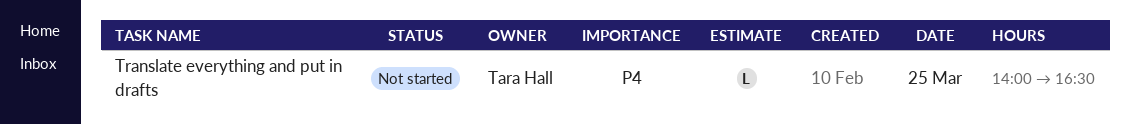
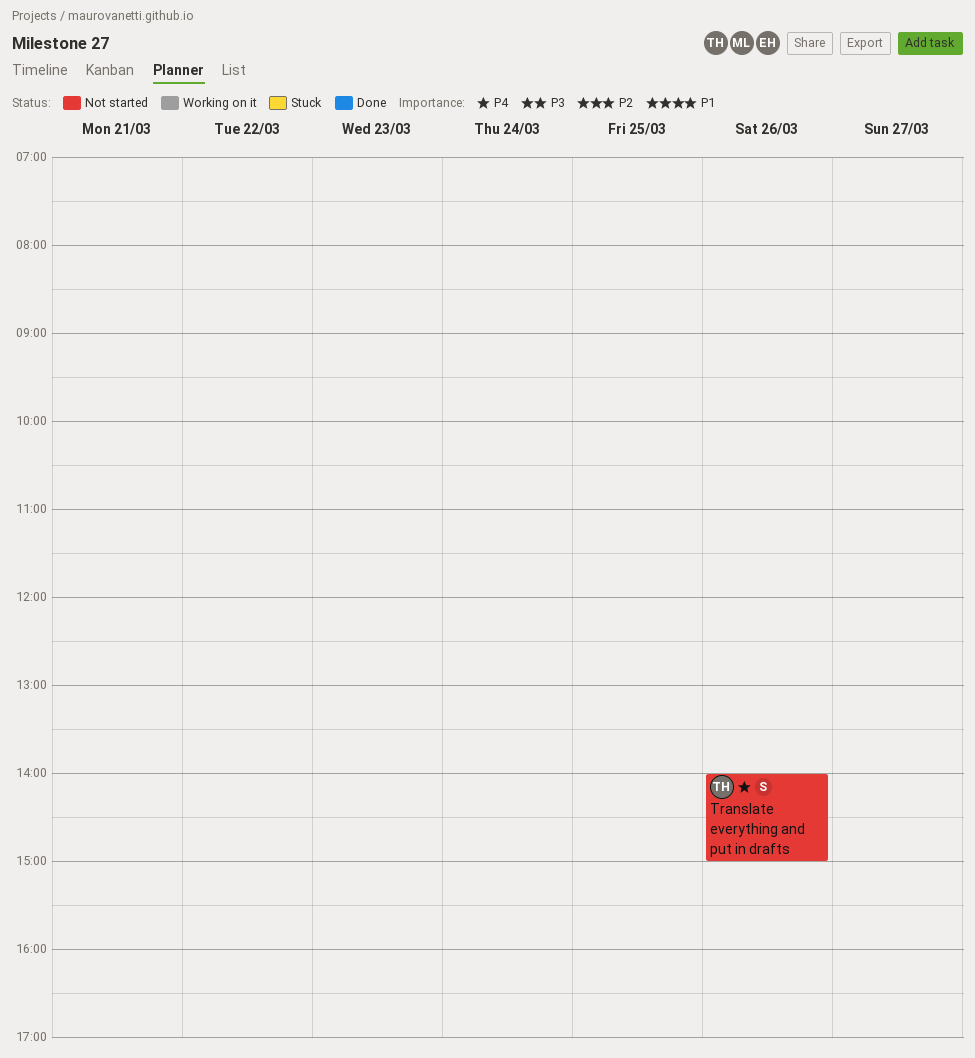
Translate everything and put in drafts, estimate: L -> S
Translate everything and put in drafts, day: Mar 25 -> Mar 26
Translate everything and put in drafts, ends: 16:30 -> 15:00

